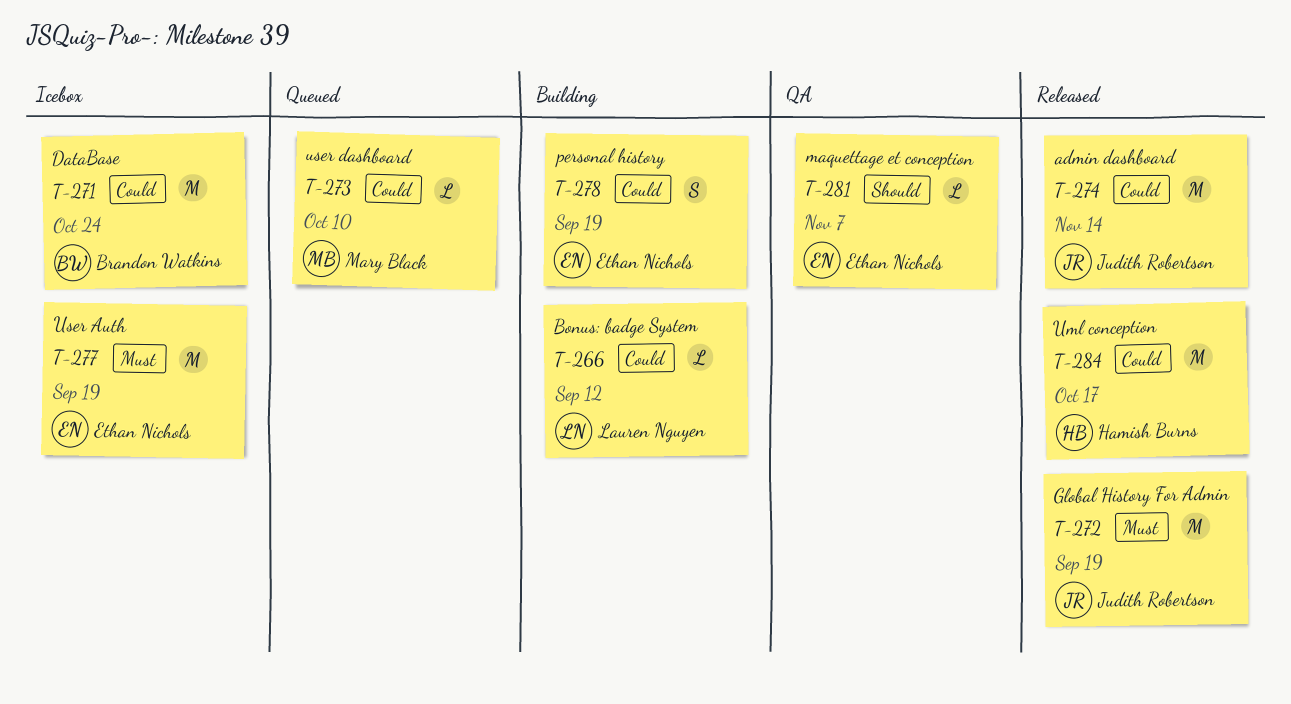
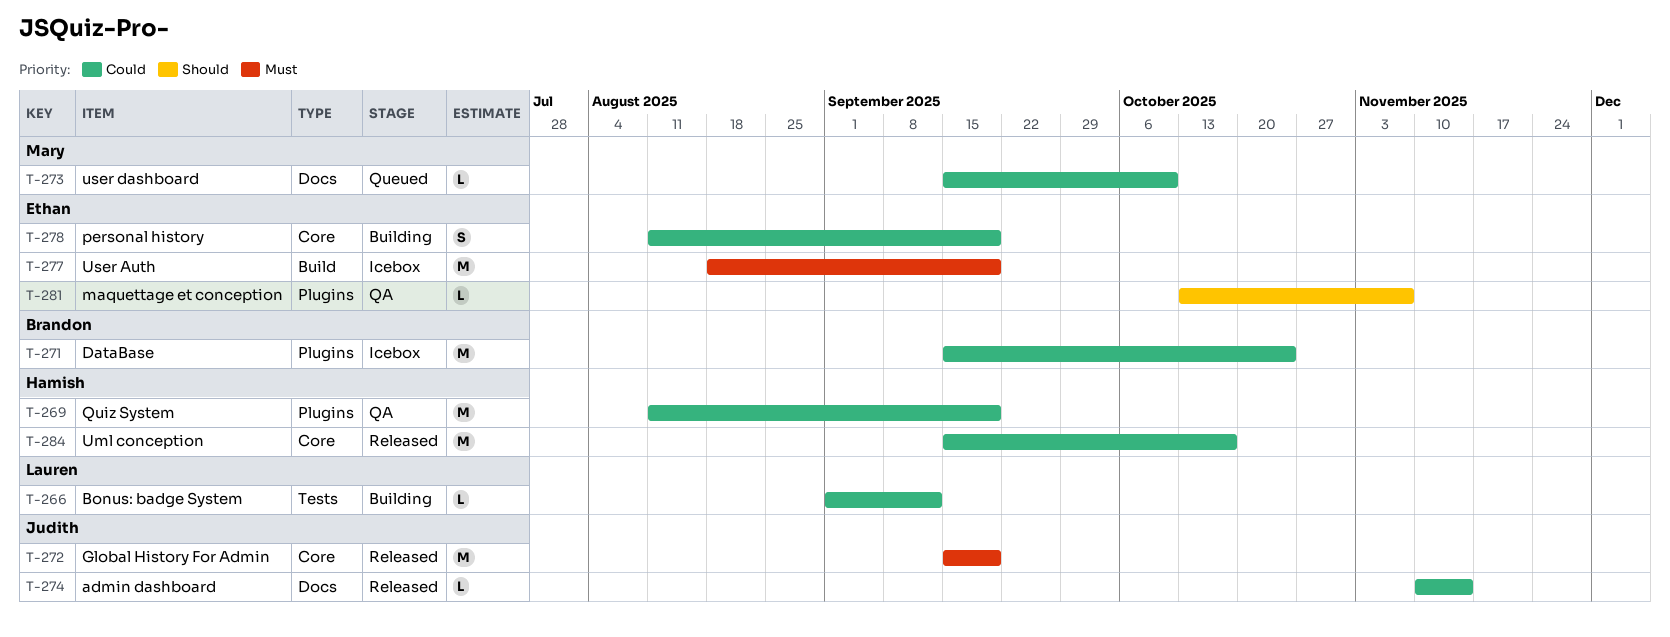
T-269: none -> present
T-274, estimate: M -> L

